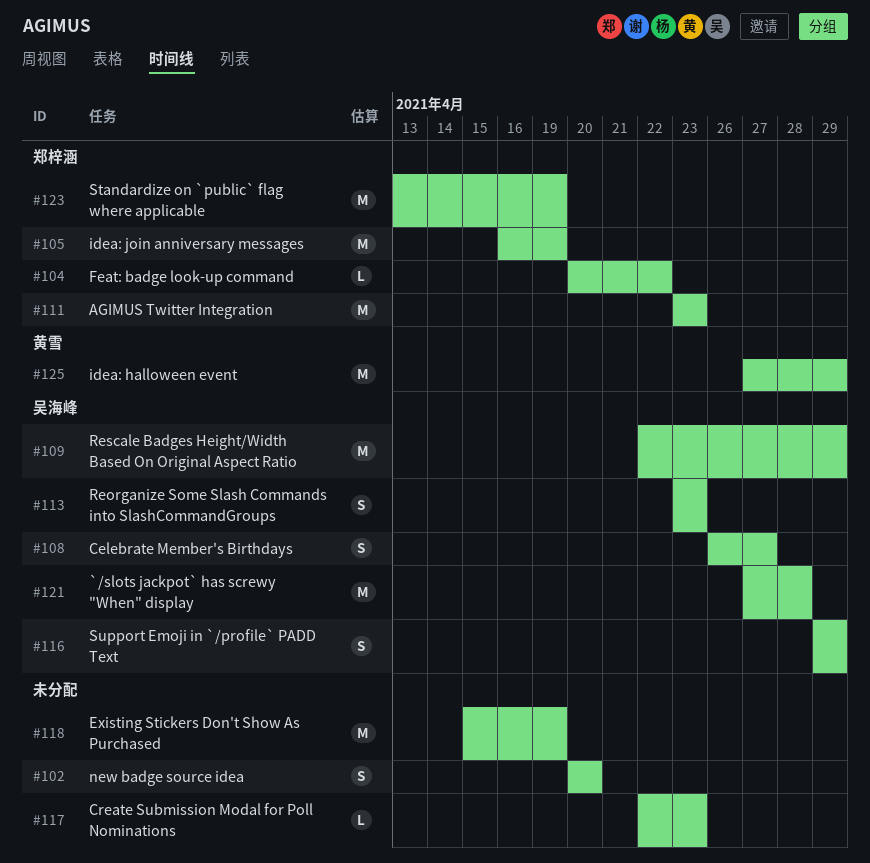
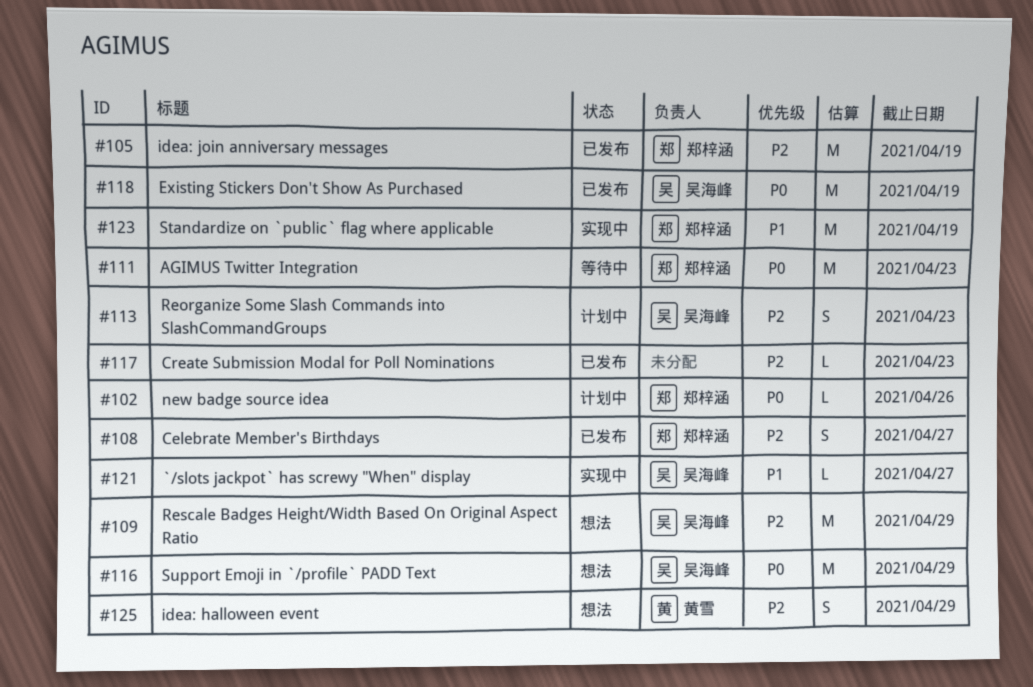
#102, owner: none -> 郑梓涵
#102, estimate: S -> L
#102, due: Apr 20 -> Apr 26
#104: present -> none
#108, owner: 吴海峰 -> 郑梓涵
#116, estimate: S -> M
#118, owner: none -> 吴海峰
#121, estimate: M -> L
#121, due: Apr 28 -> Apr 27
#125, estimate: M -> S

